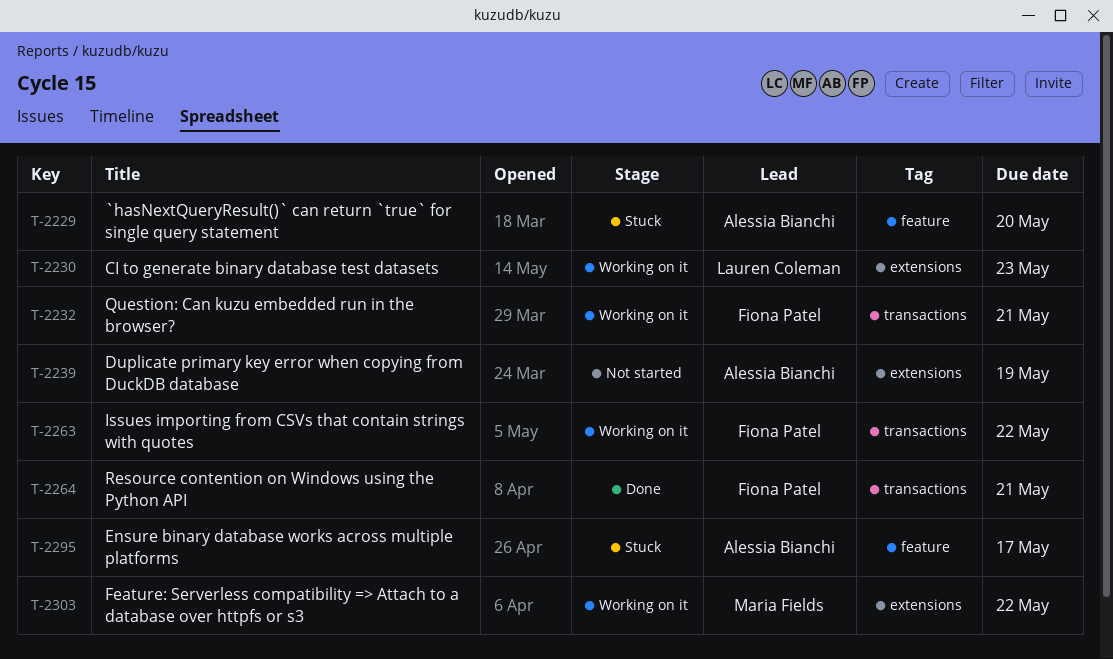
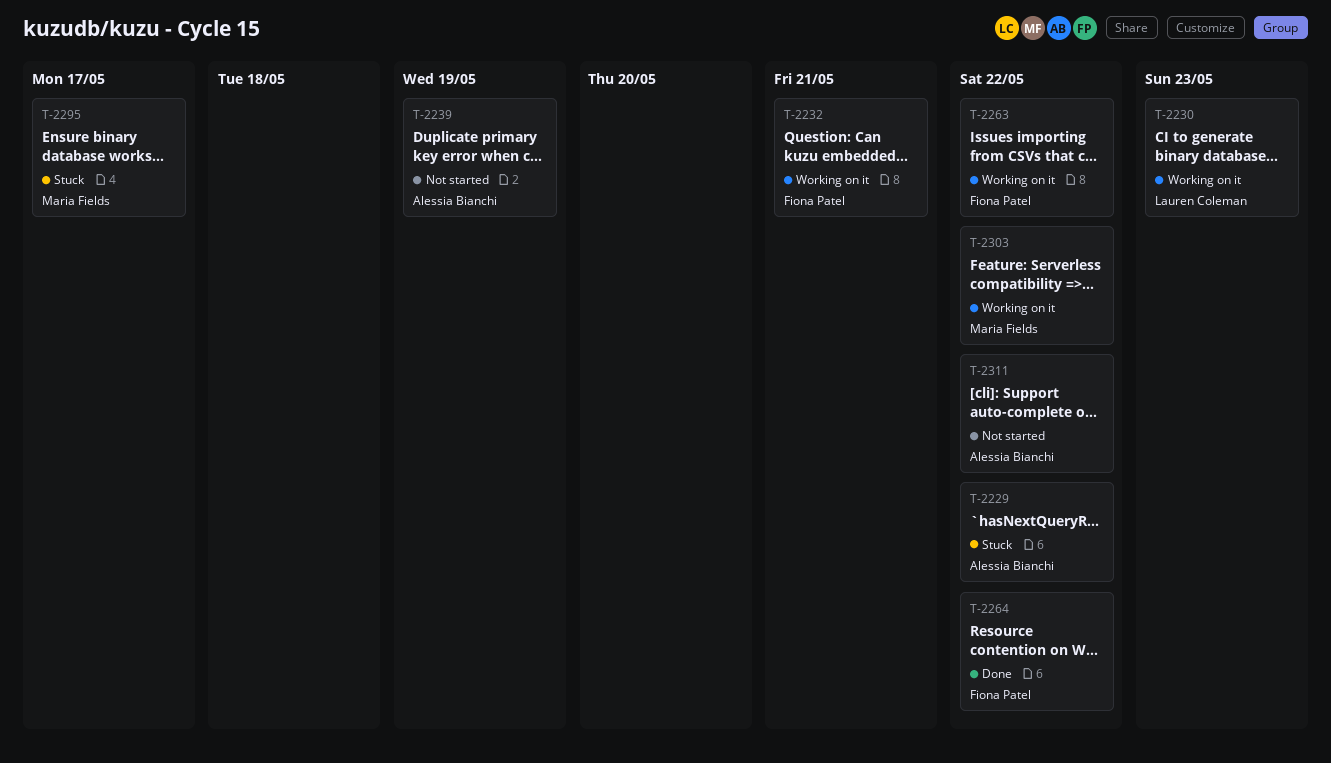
T-2229, due: May 20 -> May 22
T-2264, due: May 21 -> May 22
T-2295, owner: Alessia Bianchi -> Maria Fields
T-2311: none -> present

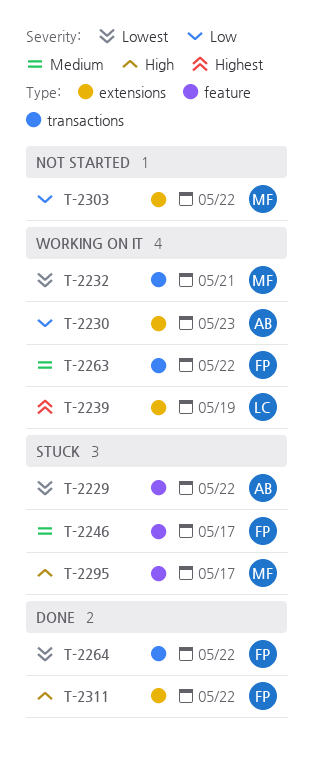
T-2230, owner: Lauren Coleman -> Alessia Bianchi
T-2232, owner: Fiona Patel -> Maria Fields
T-2239, status: Not started -> Working on it
T-2239, owner: Alessia Bianchi -> Lauren Coleman
T-2246: none -> present
T-2303, status: Working on it -> Not started
T-2311, status: Not started -> Done
T-2311, owner: Alessia Bianchi -> Fiona Patel

